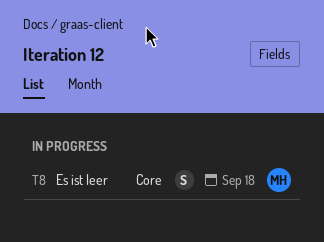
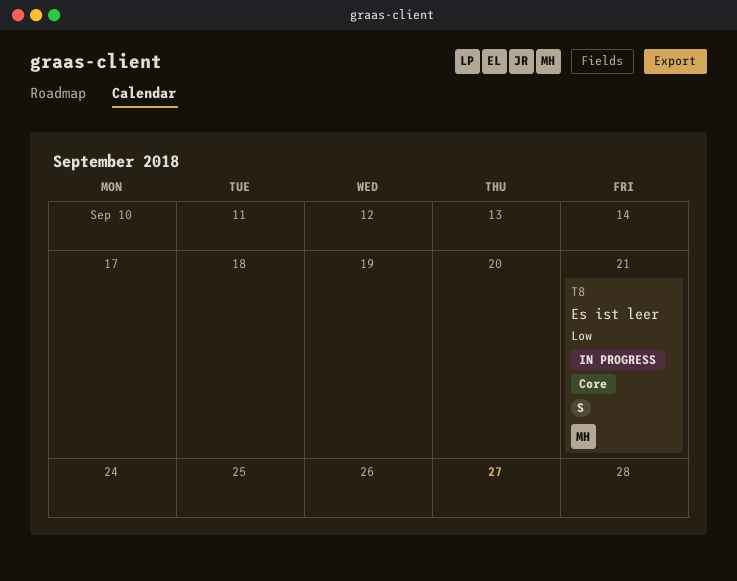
T8, due: Sep 18 -> Sep 21

